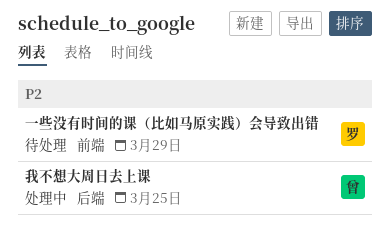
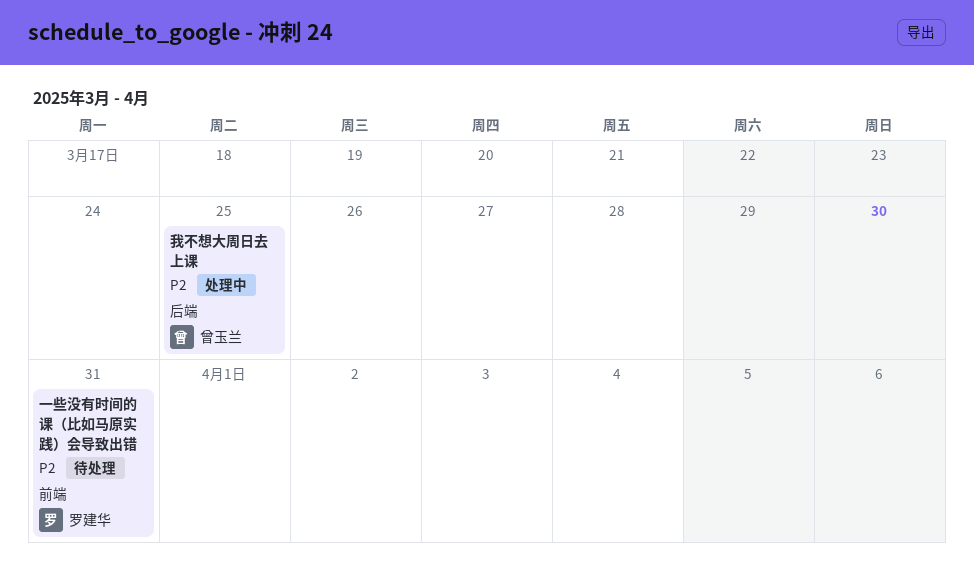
一些没有时间的课（比如马原实践）会导致出错, due: Mar 29 -> Mar 31

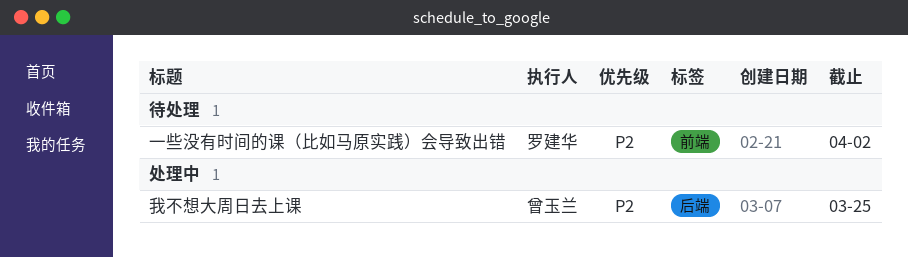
一些没有时间的课（比如马原实践）会导致出错, due: Mar 31 -> Apr 2

